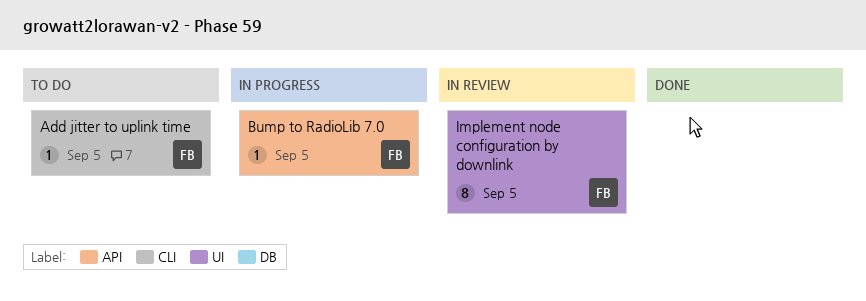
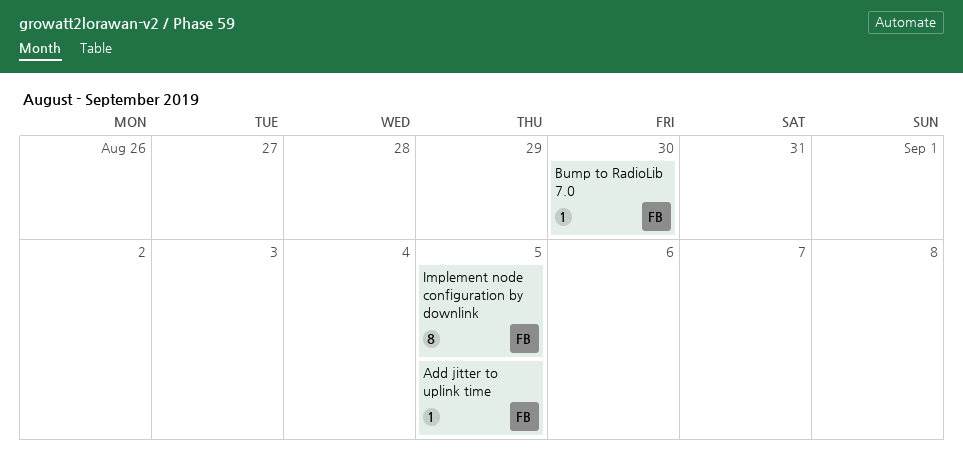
Bump to RadioLib 7.0, due: Sep 5 -> Aug 30

